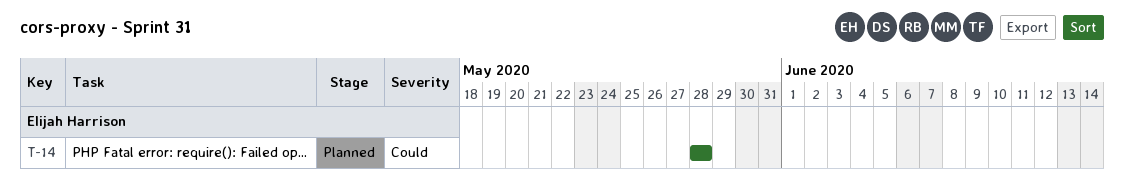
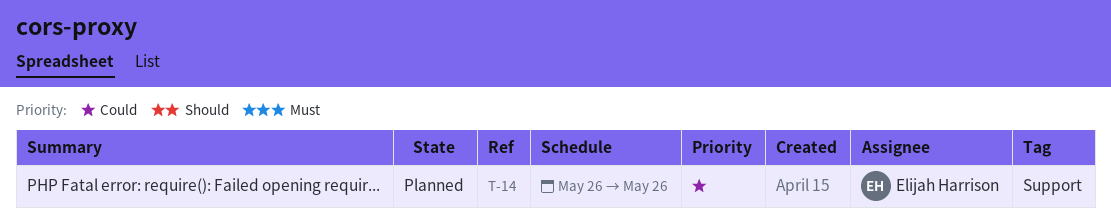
T-14, start: May 28 -> May 26
T-14, due: May 28 -> May 26

